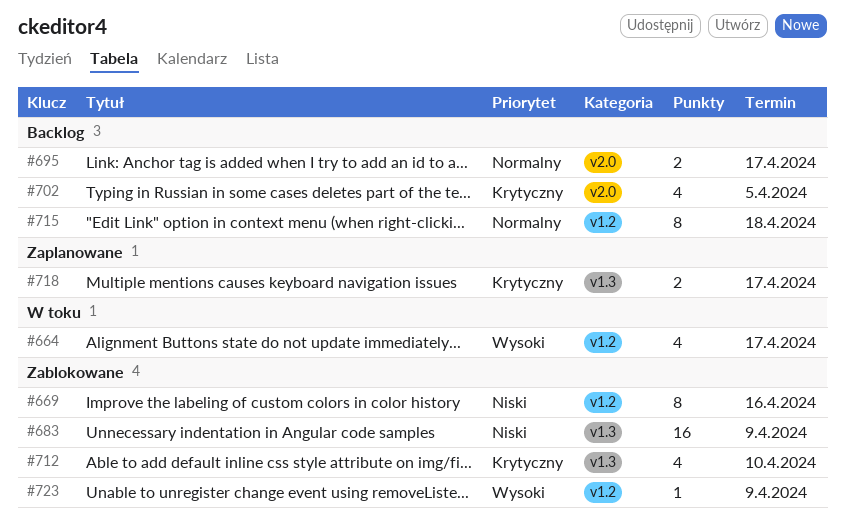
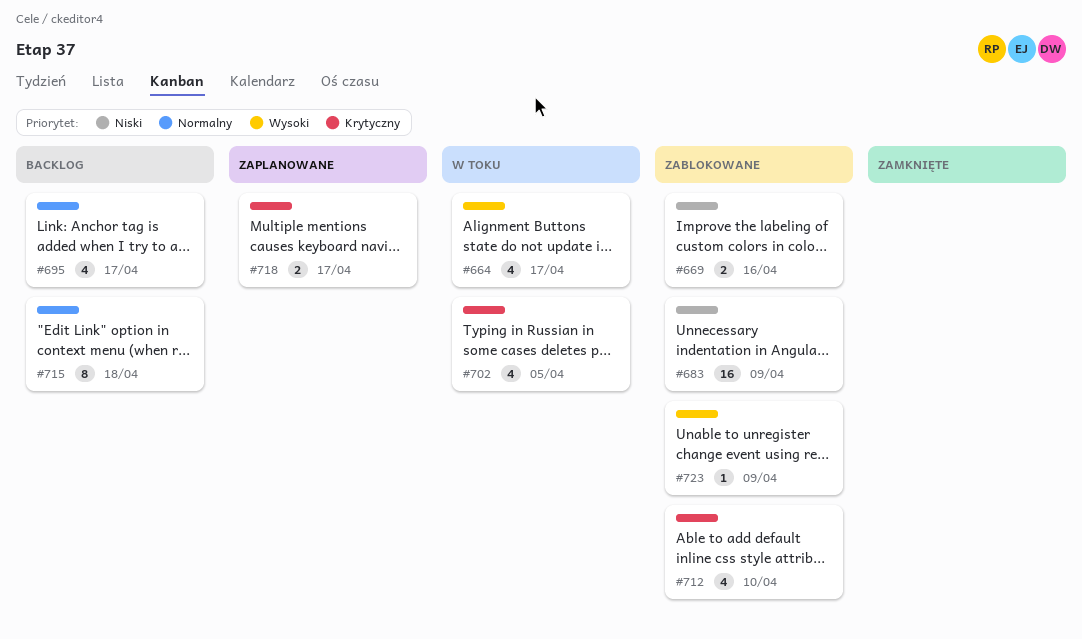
#669, estimate: 8 -> 2
#695, estimate: 2 -> 4
#702, status: Backlog -> W toku

